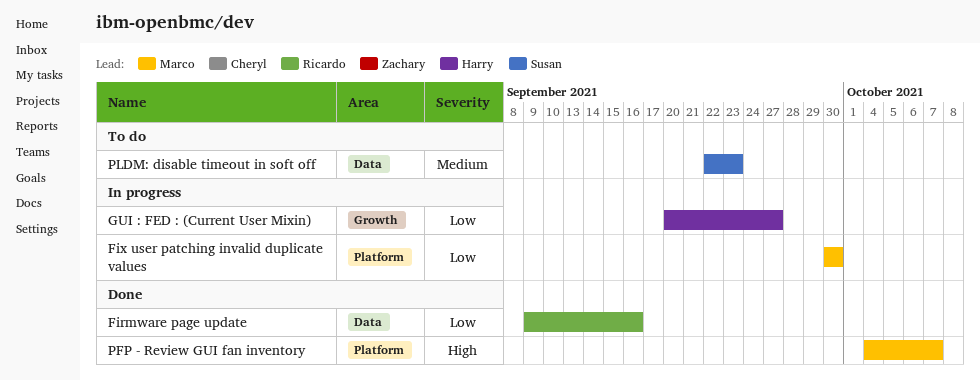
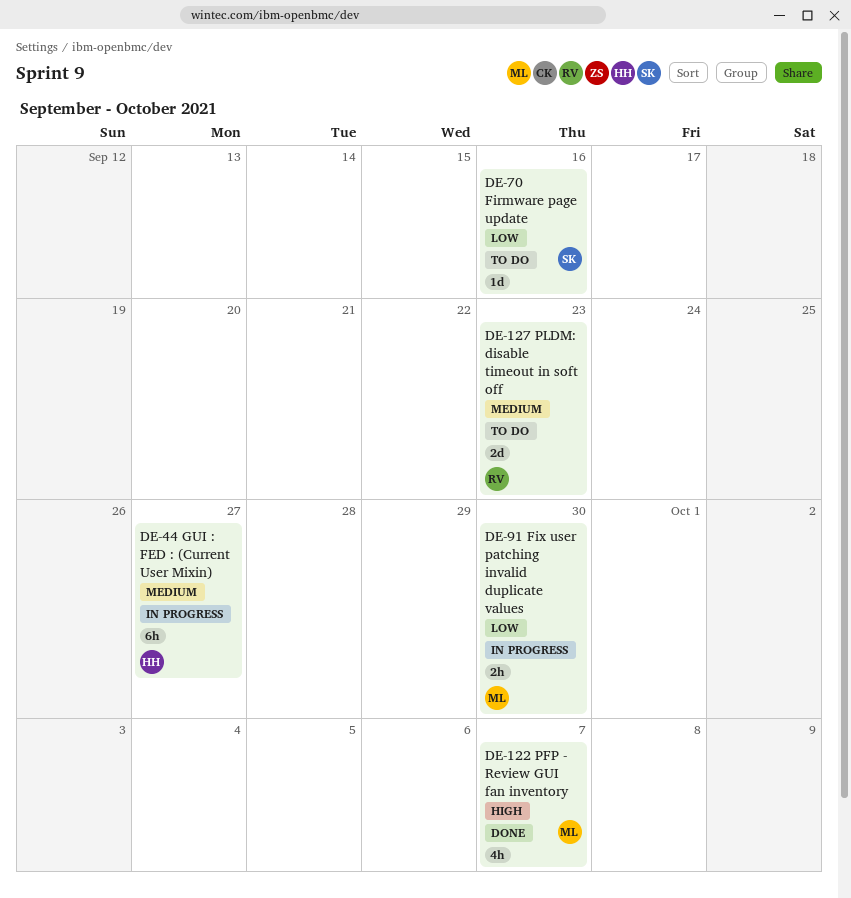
Firmware page update, status: Done -> To do
Firmware page update, owner: Ricardo -> Susan
GUI : FED : (Current User Mixin), priority: Low -> Medium
PLDM: disable timeout in soft off, owner: Susan -> Ricardo

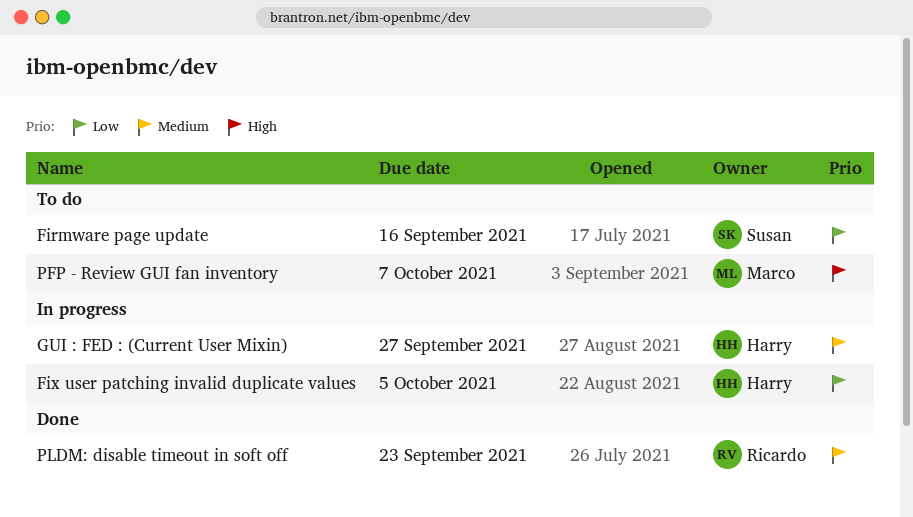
Fix user patching invalid duplicate values, owner: Marco -> Harry
Fix user patching invalid duplicate values, due: Sep 30 -> Oct 5
PFP - Review GUI fan inventory, status: Done -> To do
PLDM: disable timeout in soft off, status: To do -> Done

